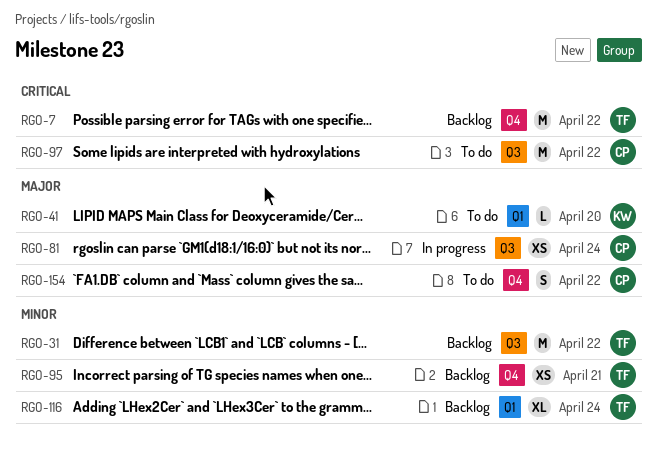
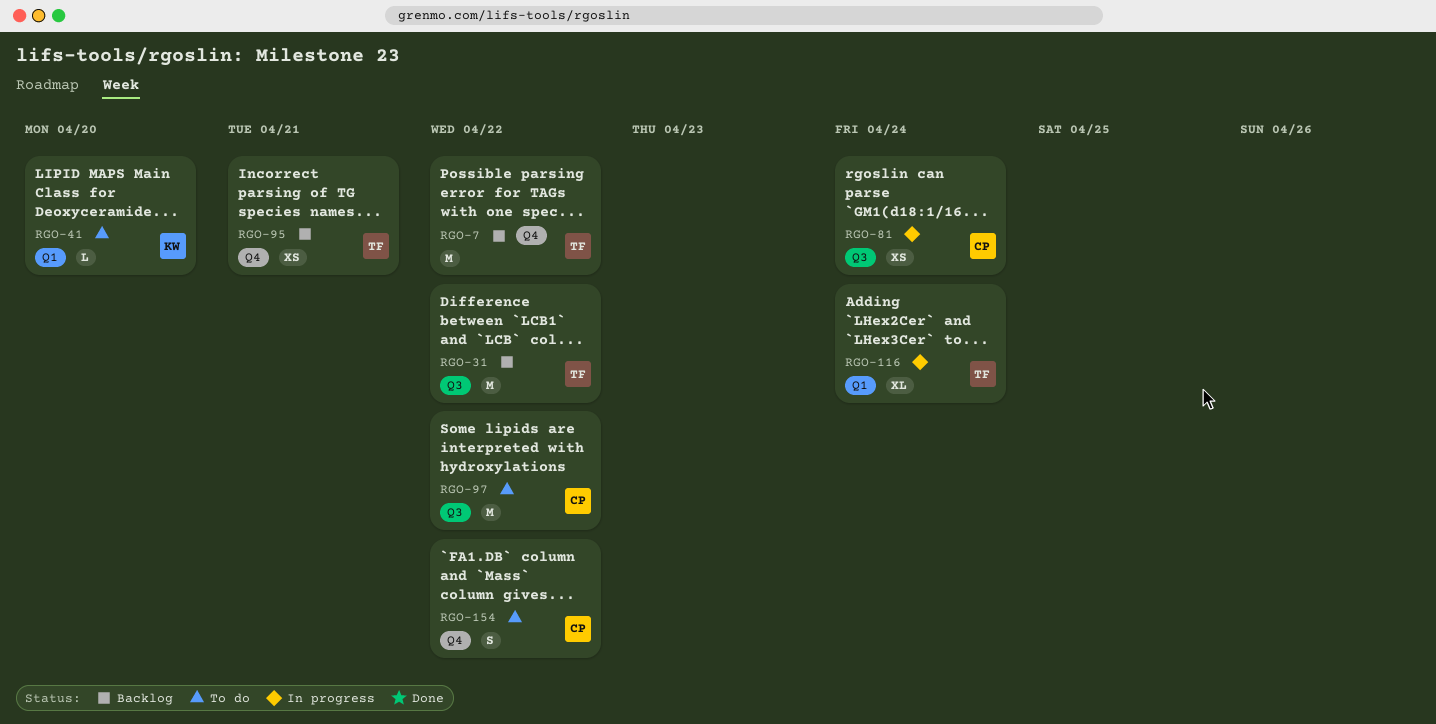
RGO-116, status: Backlog -> In progress

